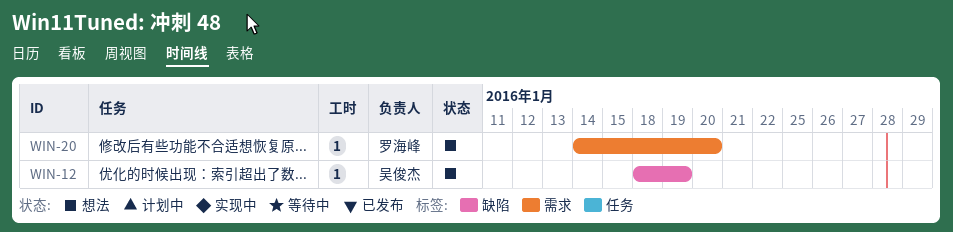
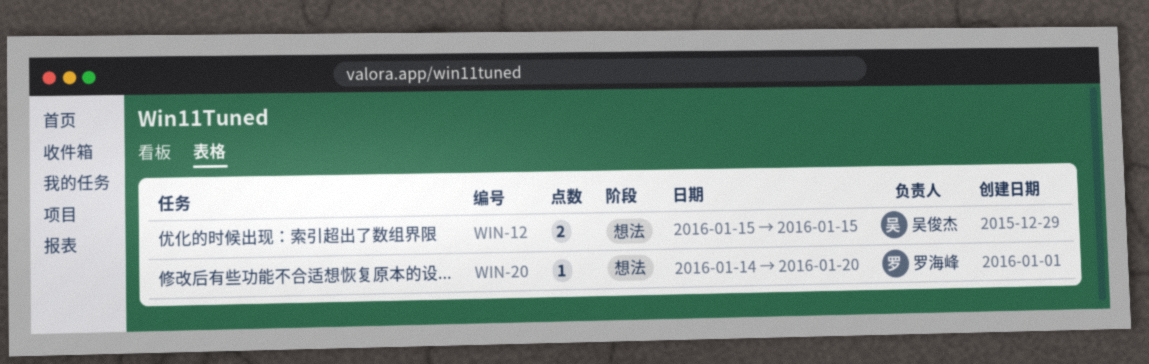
WIN-12, estimate: 1 -> 2
WIN-12, start: Jan 18 -> Jan 15
WIN-12, due: Jan 19 -> Jan 15

